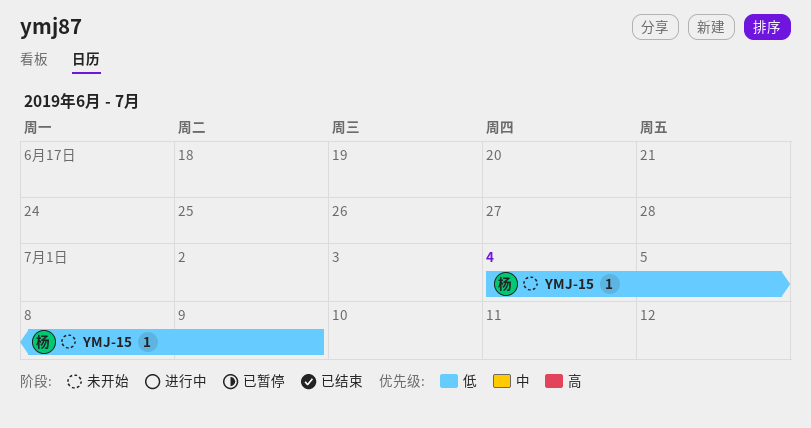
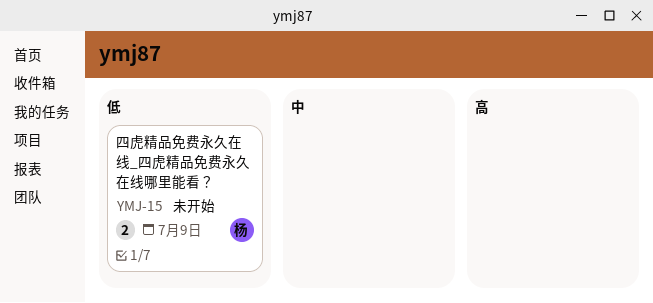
YMJ-15, estimate: 1 -> 2

